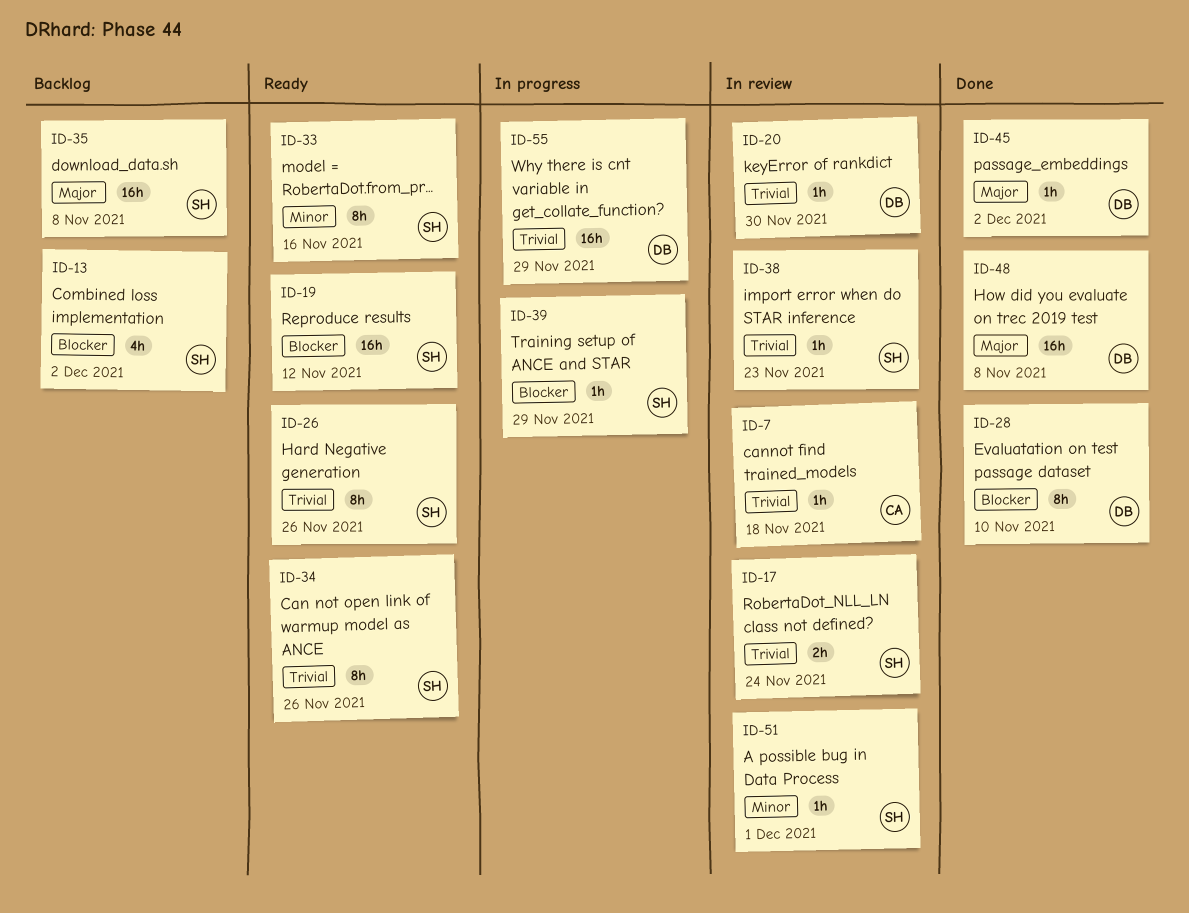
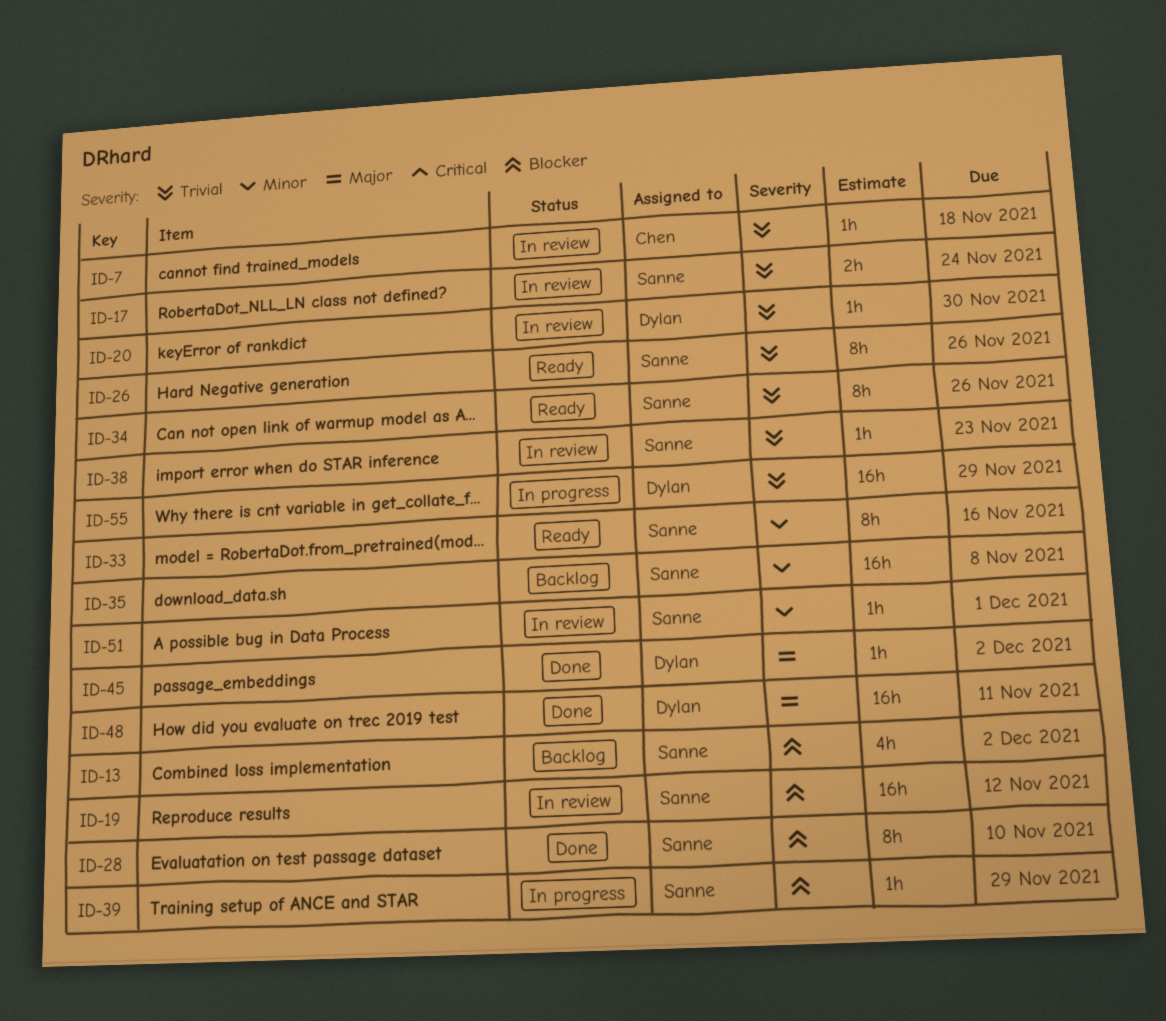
ID-19, status: Ready -> In review
ID-28, owner: Dylan -> Sanne
ID-35, priority: Major -> Minor
ID-48, due: Nov 8 -> Nov 11

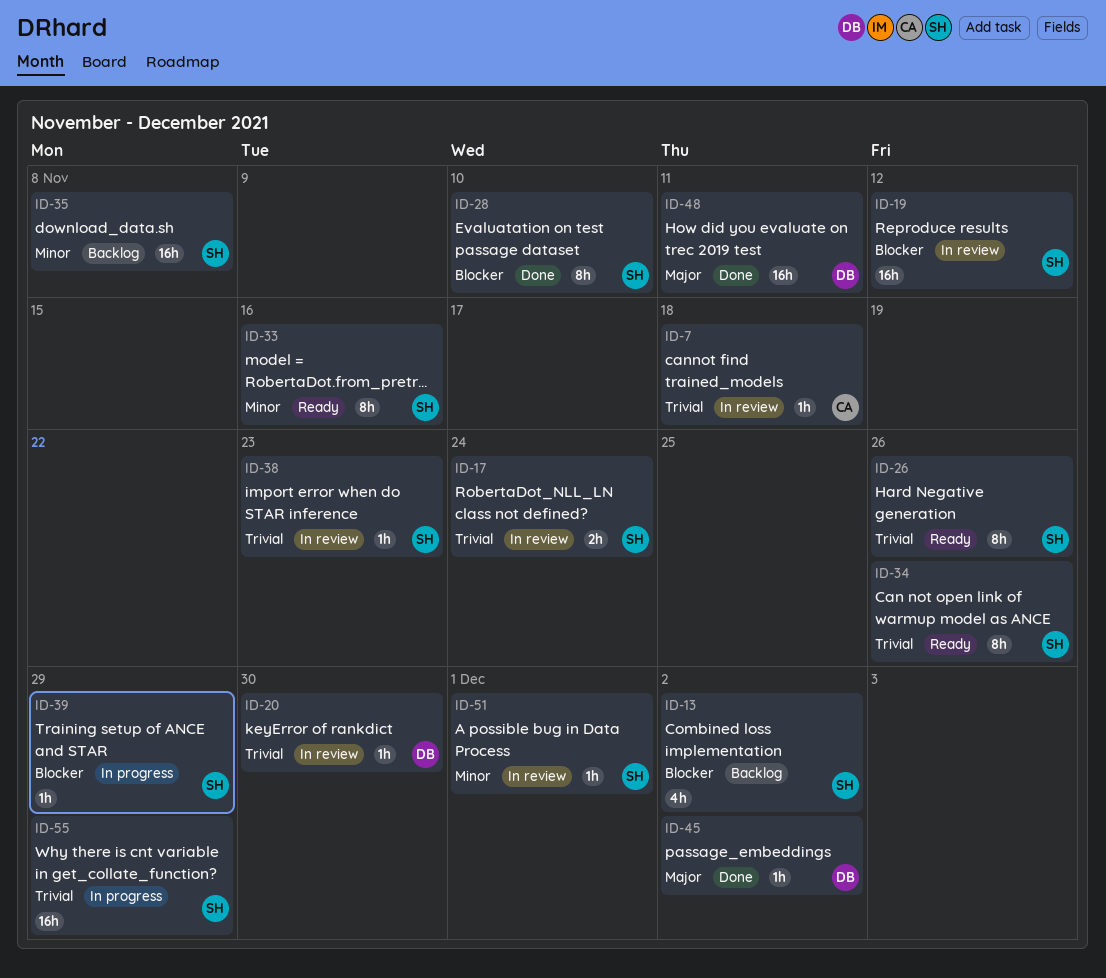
ID-55, owner: Dylan -> Sanne

